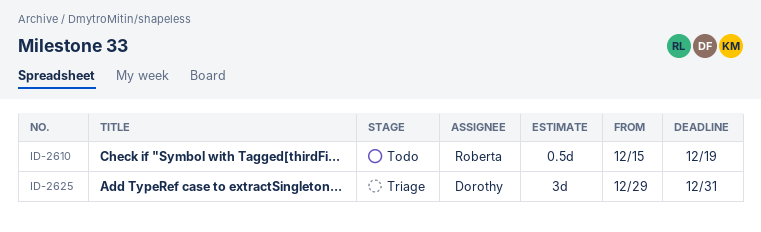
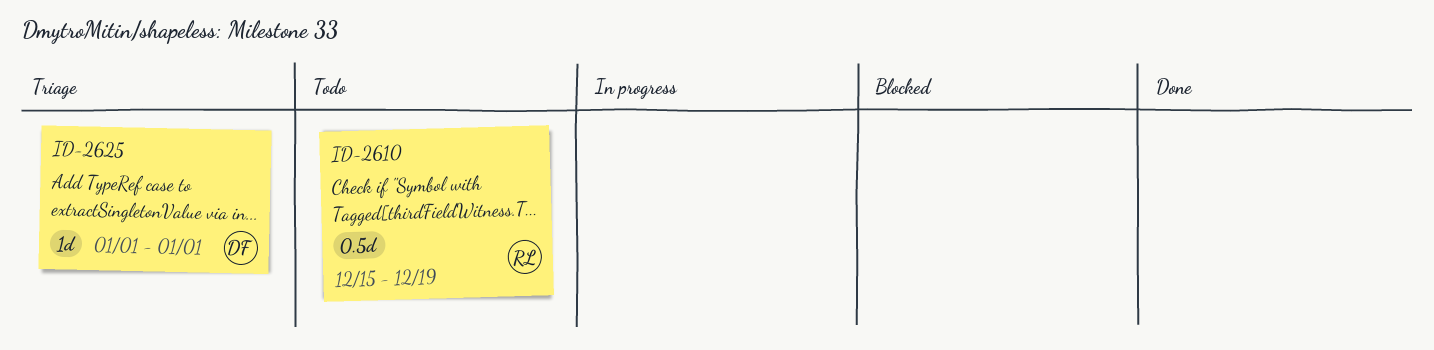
ID-2625, estimate: 3d -> 1d
ID-2625, start: Dec 29 -> Jan 1
ID-2625, due: Dec 31 -> Jan 1

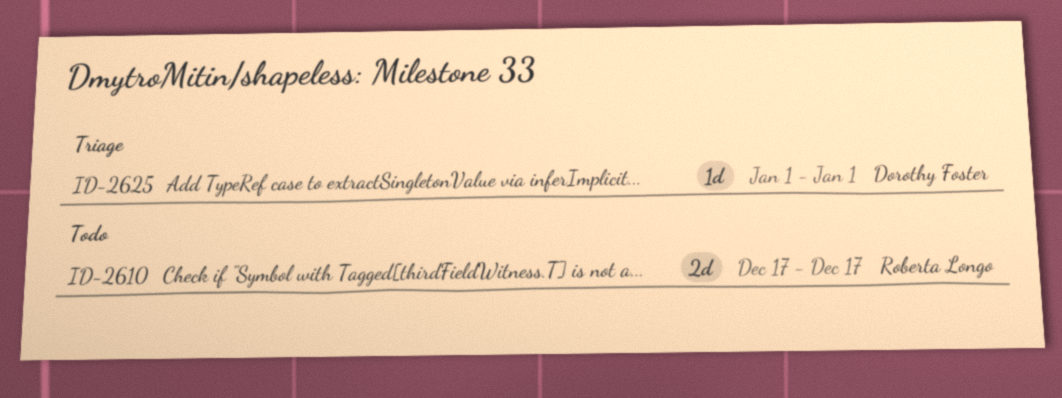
ID-2610, estimate: 0.5d -> 2d
ID-2610, start: Dec 15 -> Dec 17
ID-2610, due: Dec 19 -> Dec 17

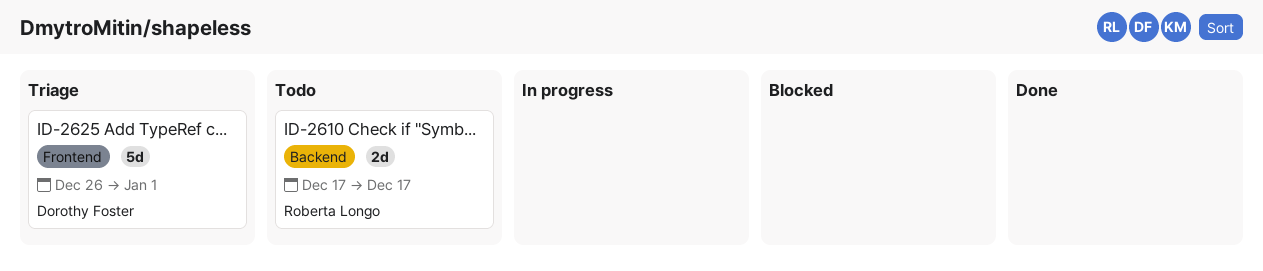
ID-2625, estimate: 1d -> 5d
ID-2625, start: Jan 1 -> Dec 26

